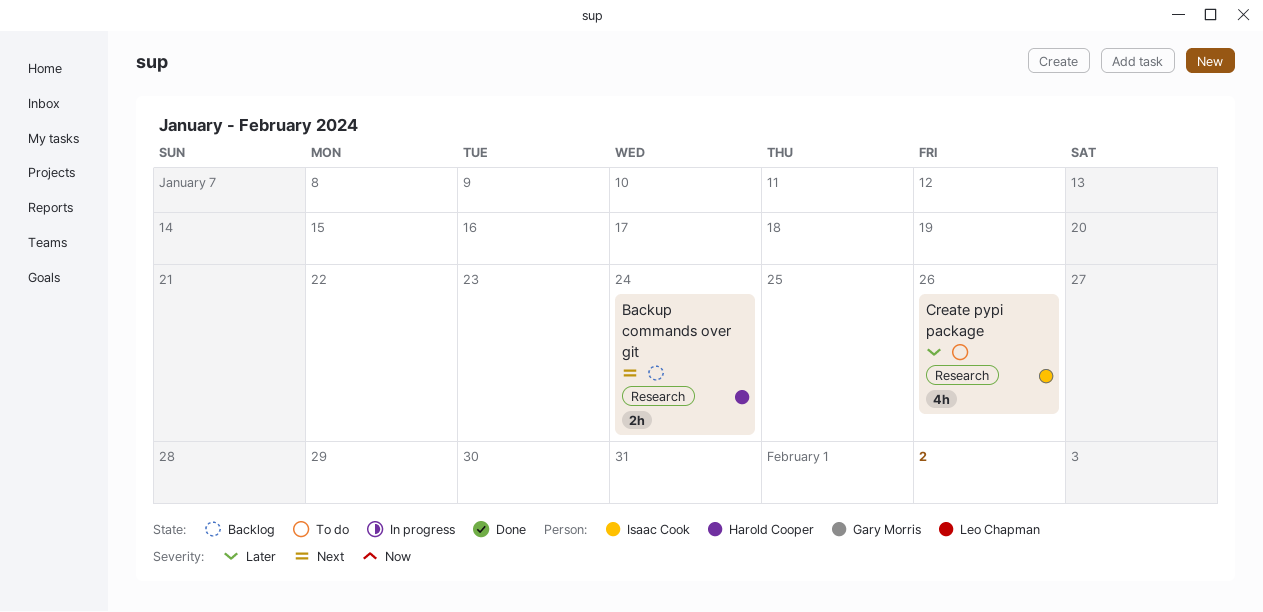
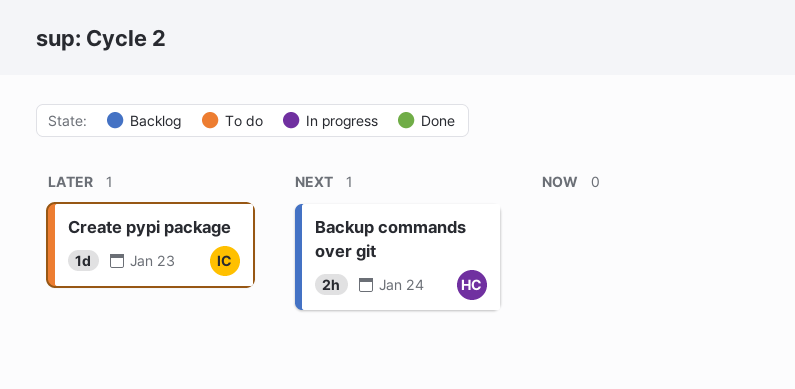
Create pypi package, estimate: 4h -> 1d
Create pypi package, due: Jan 26 -> Jan 23

